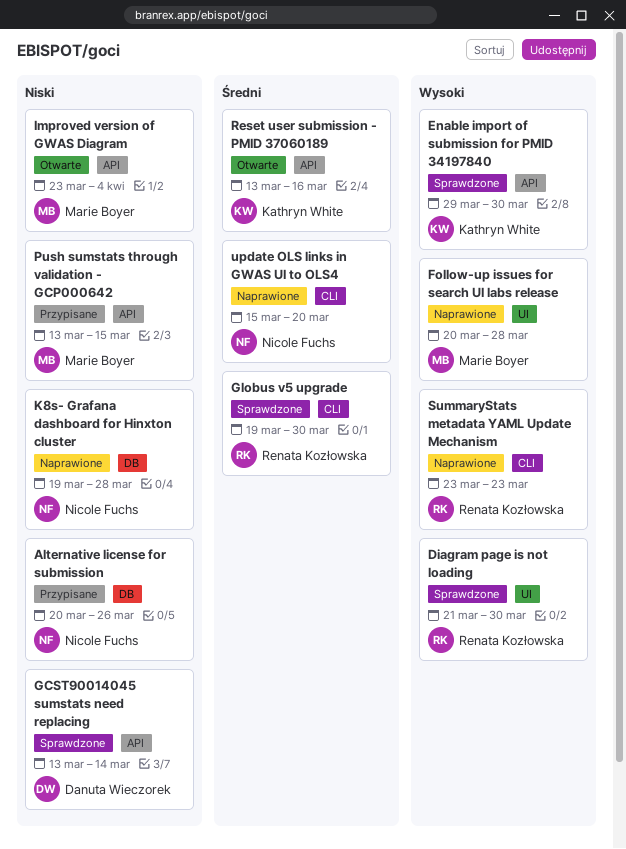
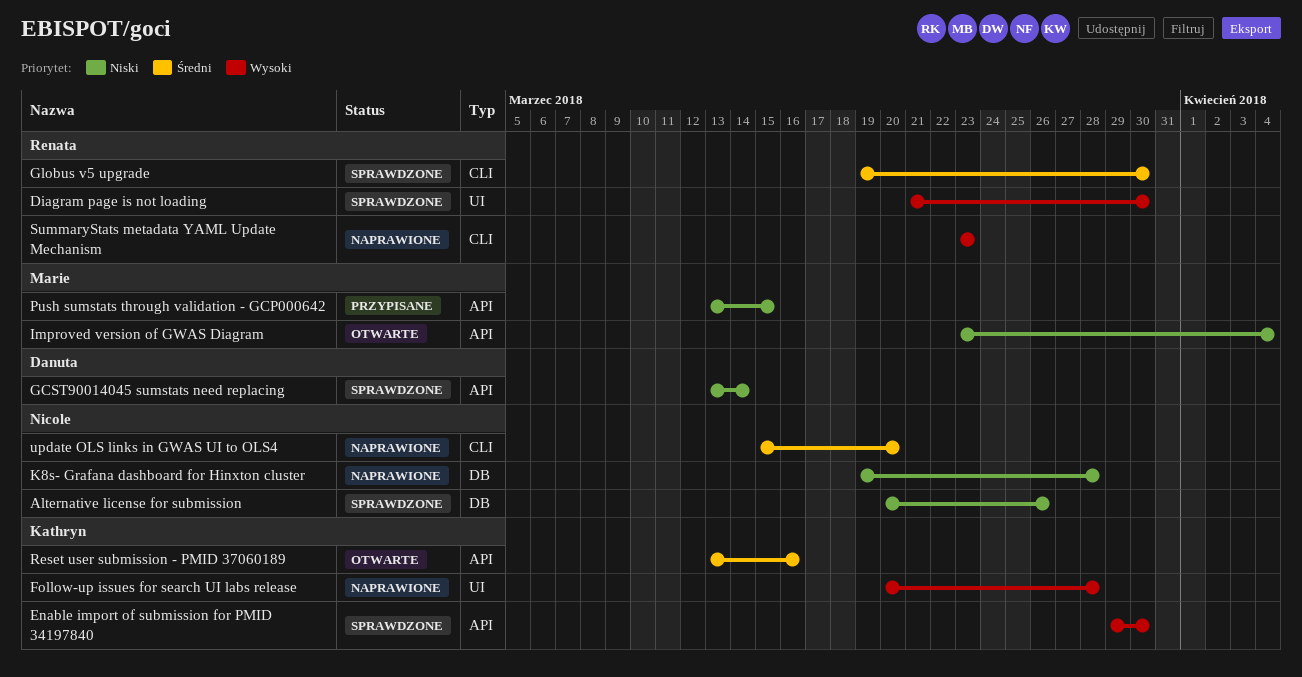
Alternative license for submission, status: Przypisane -> Sprawdzone
Follow-up issues for search UI labs release, owner: Marie Boyer -> Kathryn White

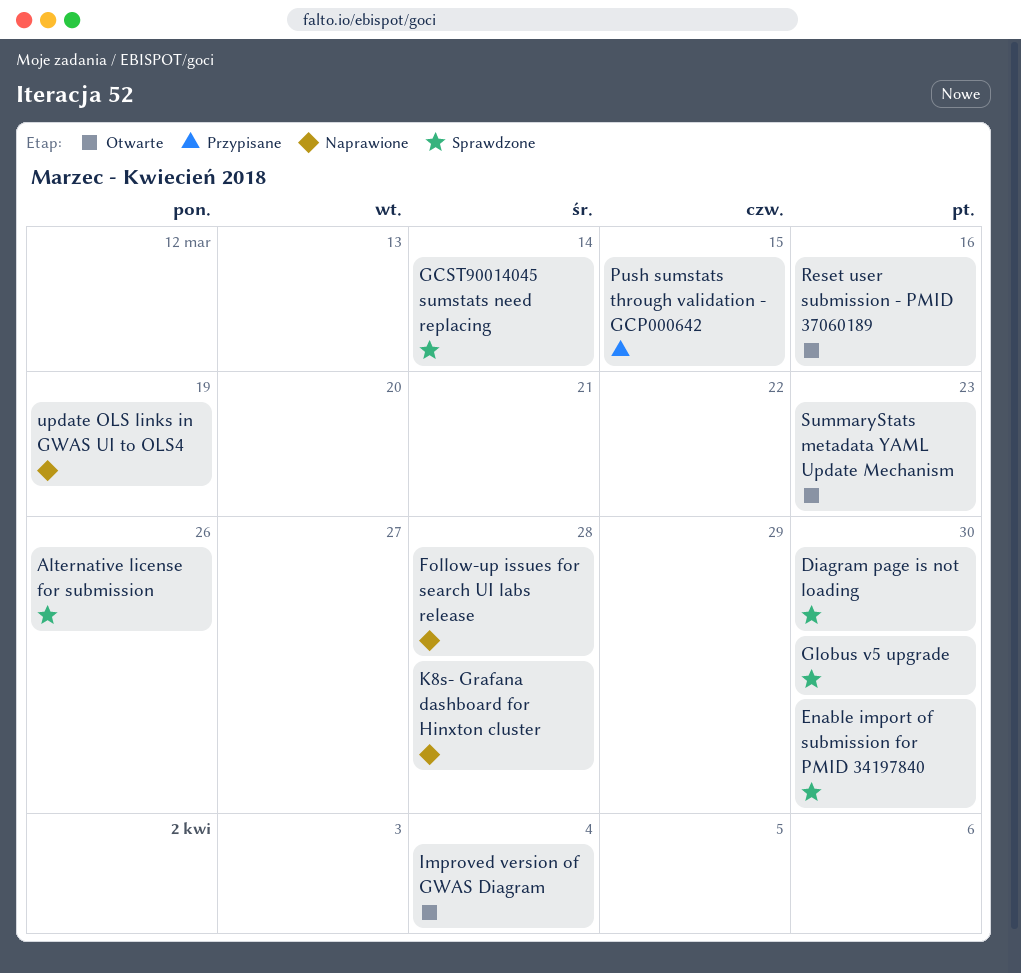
SummaryStats metadata YAML Update Mechanism, status: Naprawione -> Otwarte
update OLS links in GWAS UI to OLS4, due: Mar 20 -> Mar 19

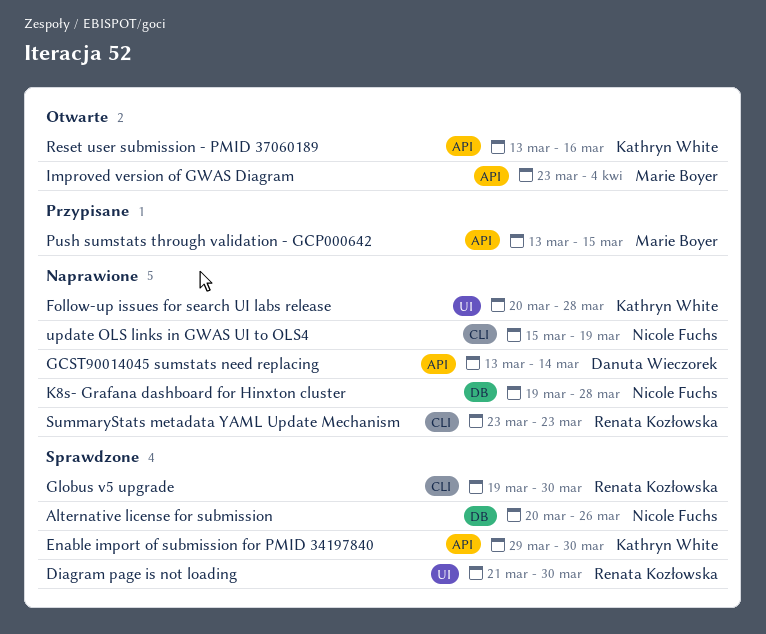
GCST90014045 sumstats need replacing, status: Sprawdzone -> Naprawione
SummaryStats metadata YAML Update Mechanism, status: Otwarte -> Naprawione

